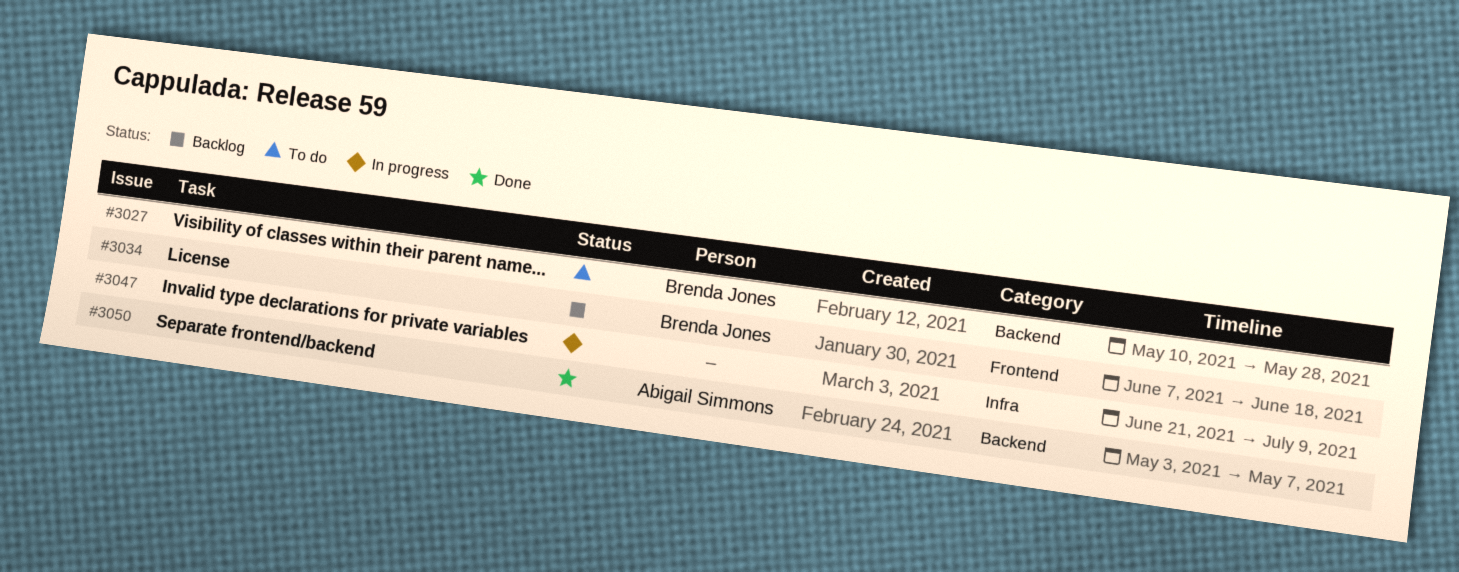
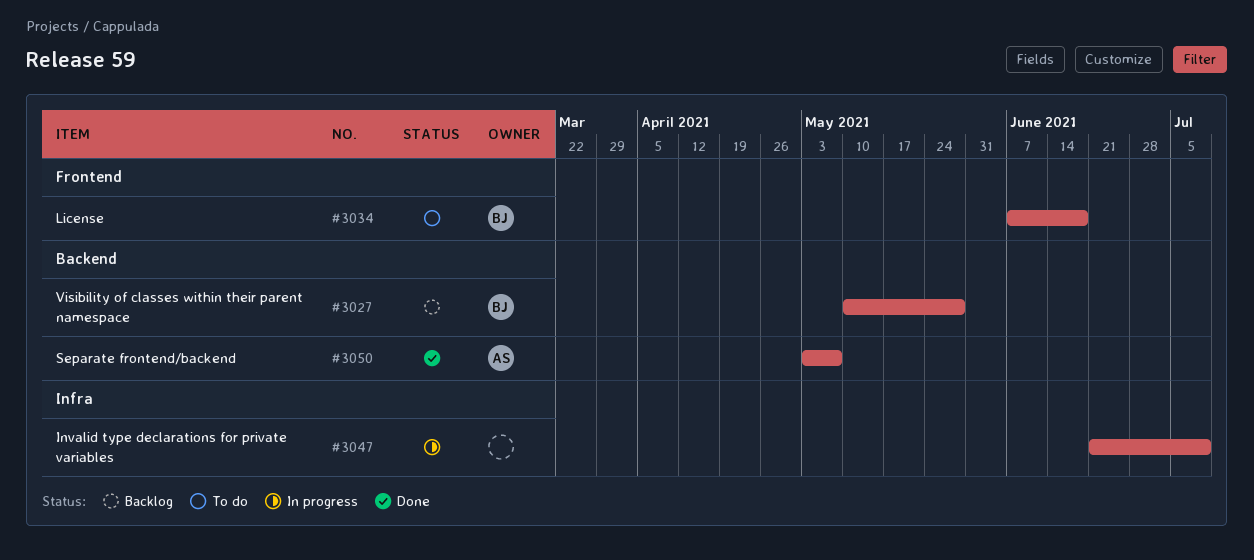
#3027, status: To do -> Backlog
#3034, status: Backlog -> To do

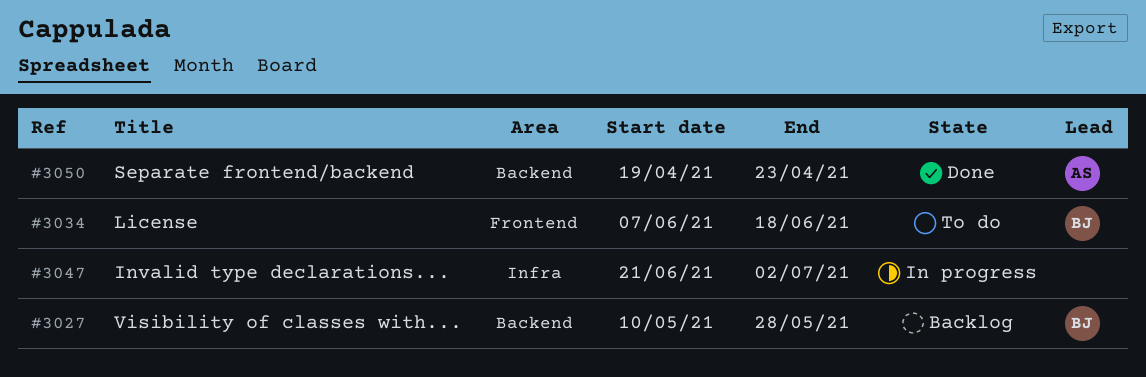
#3047, due: Jul 9 -> Jul 2
#3050, start: May 3 -> Apr 19
#3050, due: May 7 -> Apr 23

